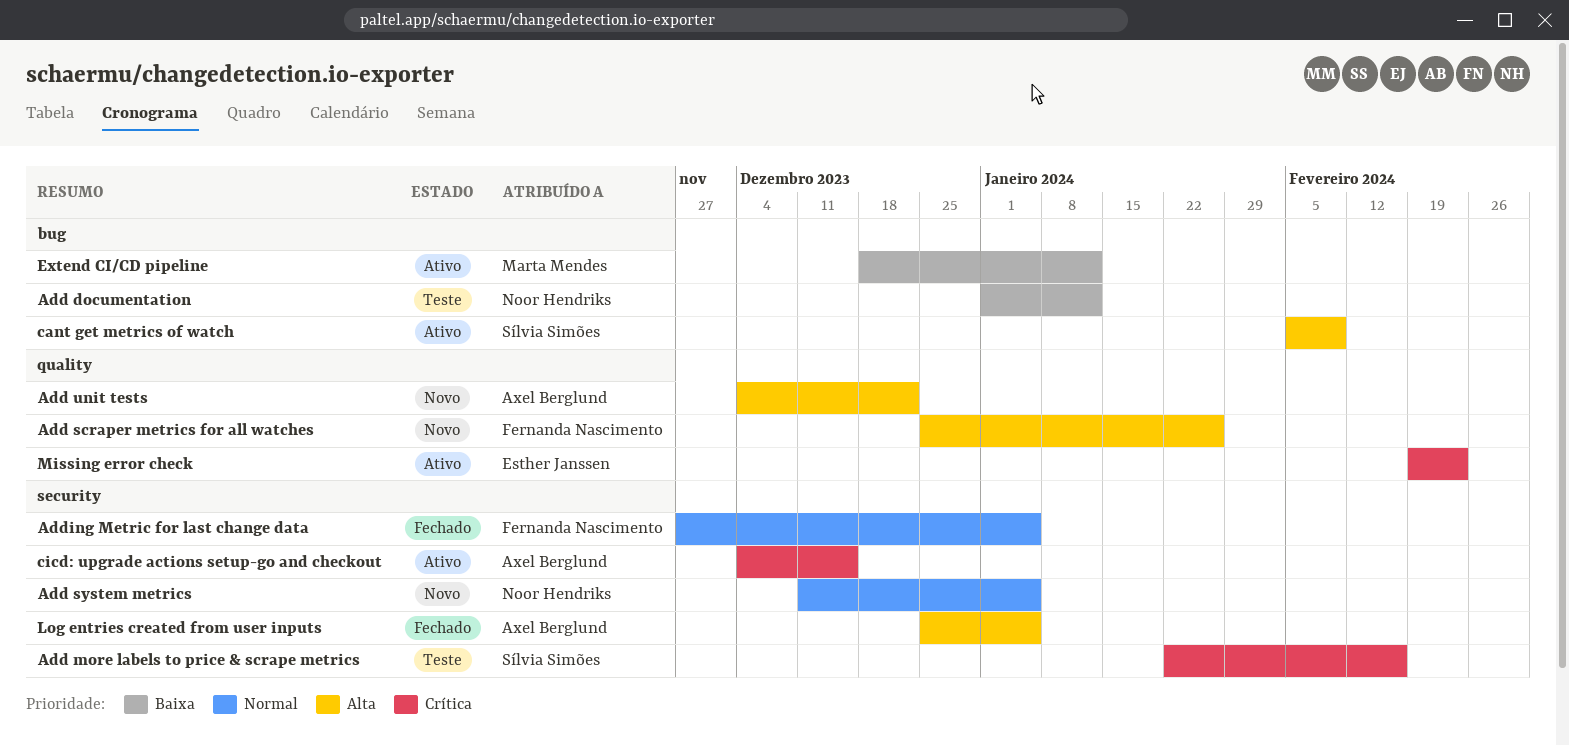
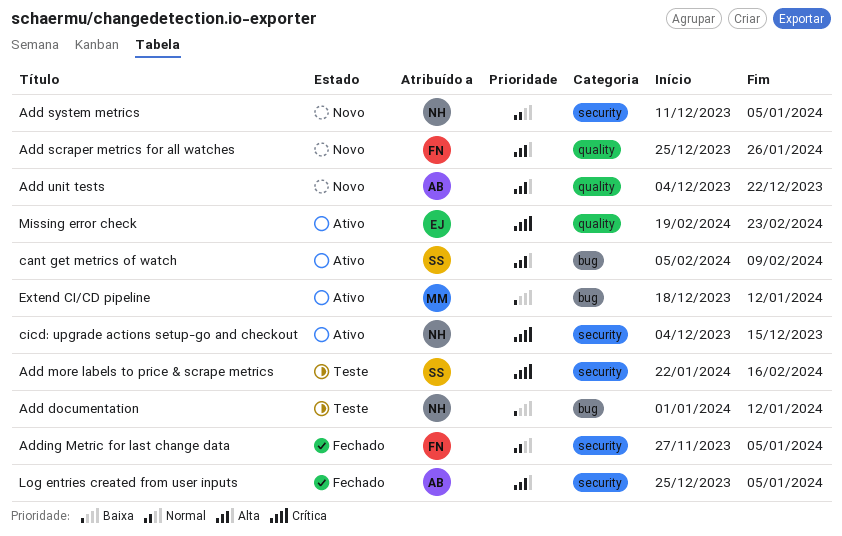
cicd: upgrade actions setup-go and checkout, owner: Axel Berglund -> Noor Hendriks

